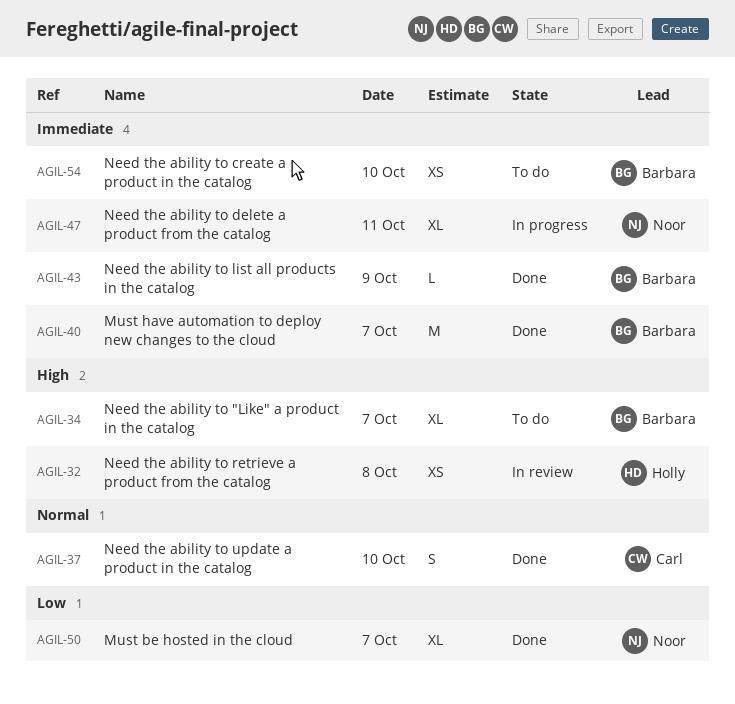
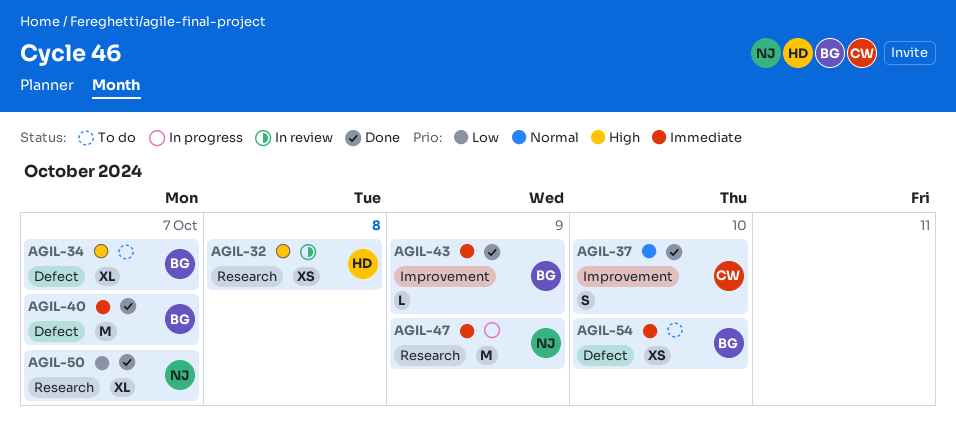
AGIL-47, estimate: XL -> M
AGIL-47, day: Oct 11 -> Oct 9

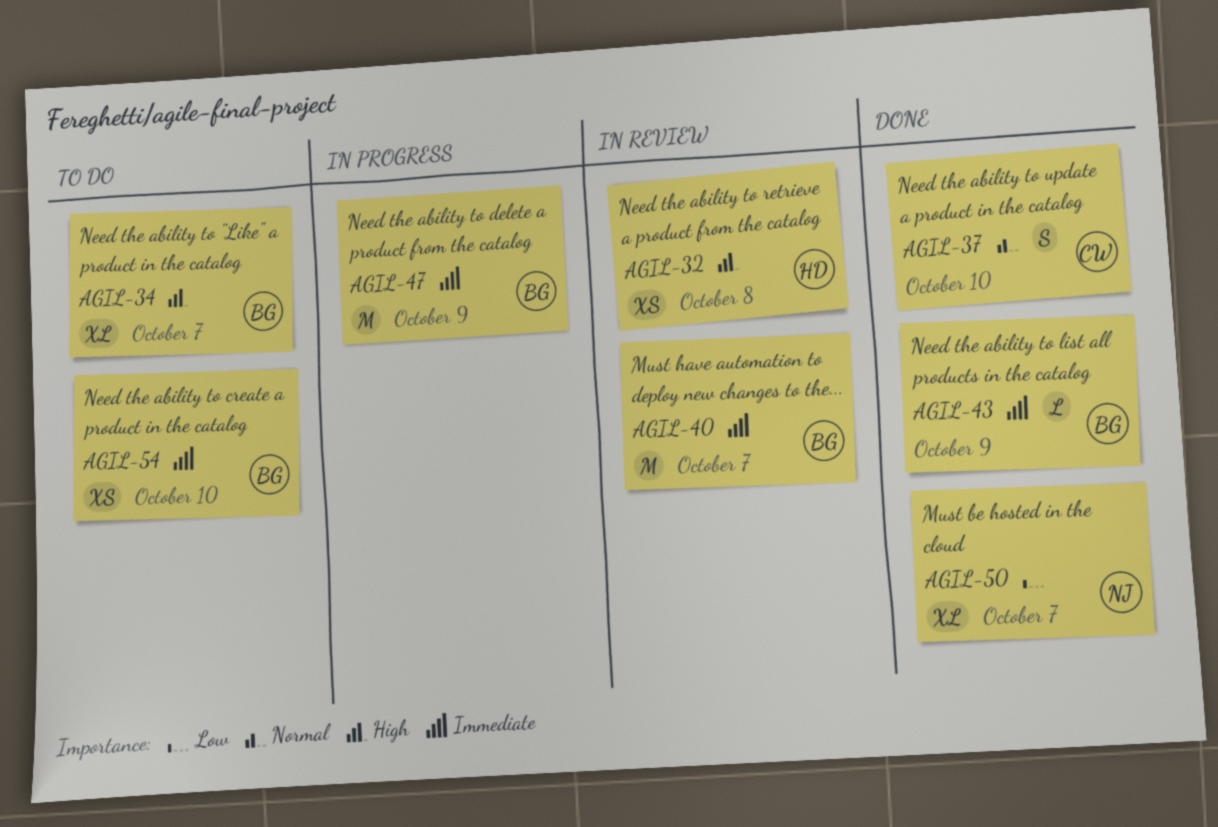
AGIL-40, status: Done -> In review
AGIL-47, owner: NJ -> BG

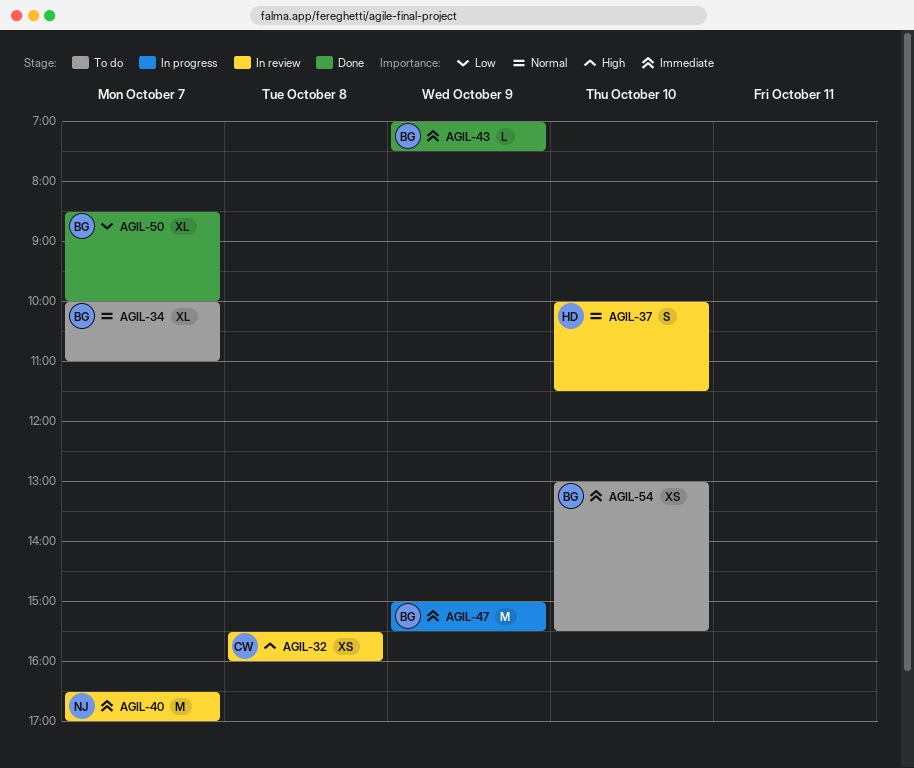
AGIL-32, owner: HD -> CW
AGIL-34, priority: High -> Normal
AGIL-37, status: Done -> In review
AGIL-37, owner: CW -> HD
AGIL-40, owner: BG -> NJ
AGIL-50, owner: NJ -> BG

